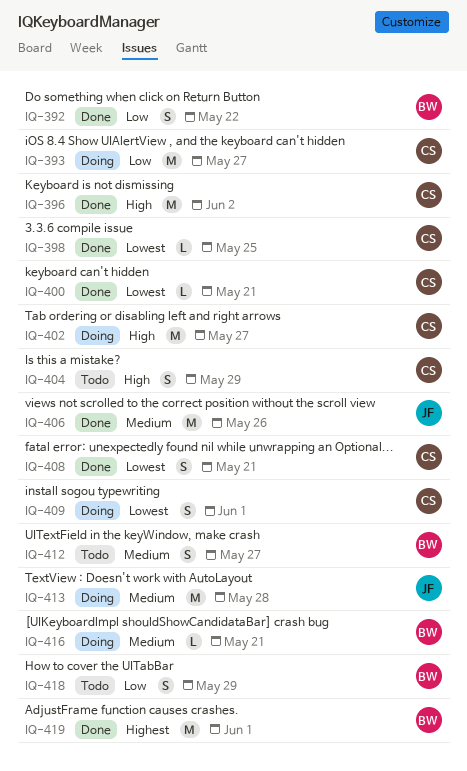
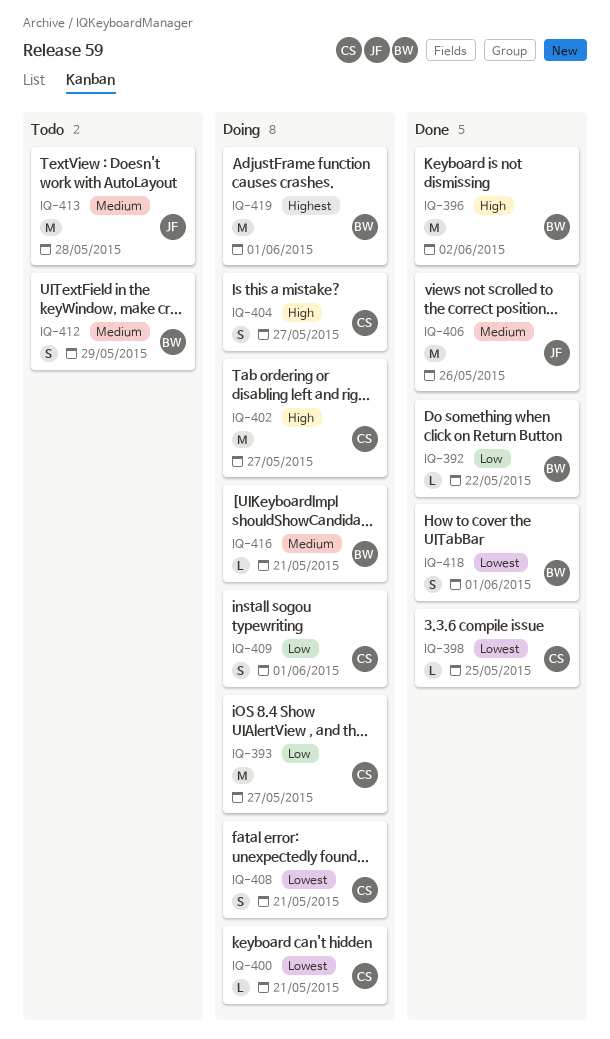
IQ-392, estimate: S -> L
IQ-396, owner: CS -> BW
IQ-400, status: Done -> Doing
IQ-404, status: Todo -> Doing
IQ-404, due: May 29 -> May 27
IQ-408, status: Done -> Doing
IQ-409, priority: Lowest -> Low
IQ-412, due: May 27 -> May 29
IQ-413, status: Doing -> Todo
IQ-418, status: Todo -> Done
IQ-418, priority: Low -> Lowest
IQ-418, due: May 29 -> Jun 1
IQ-419, status: Done -> Doing

